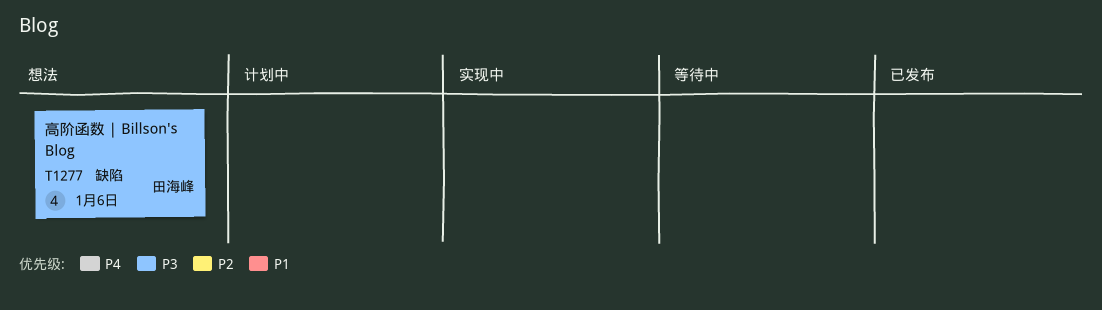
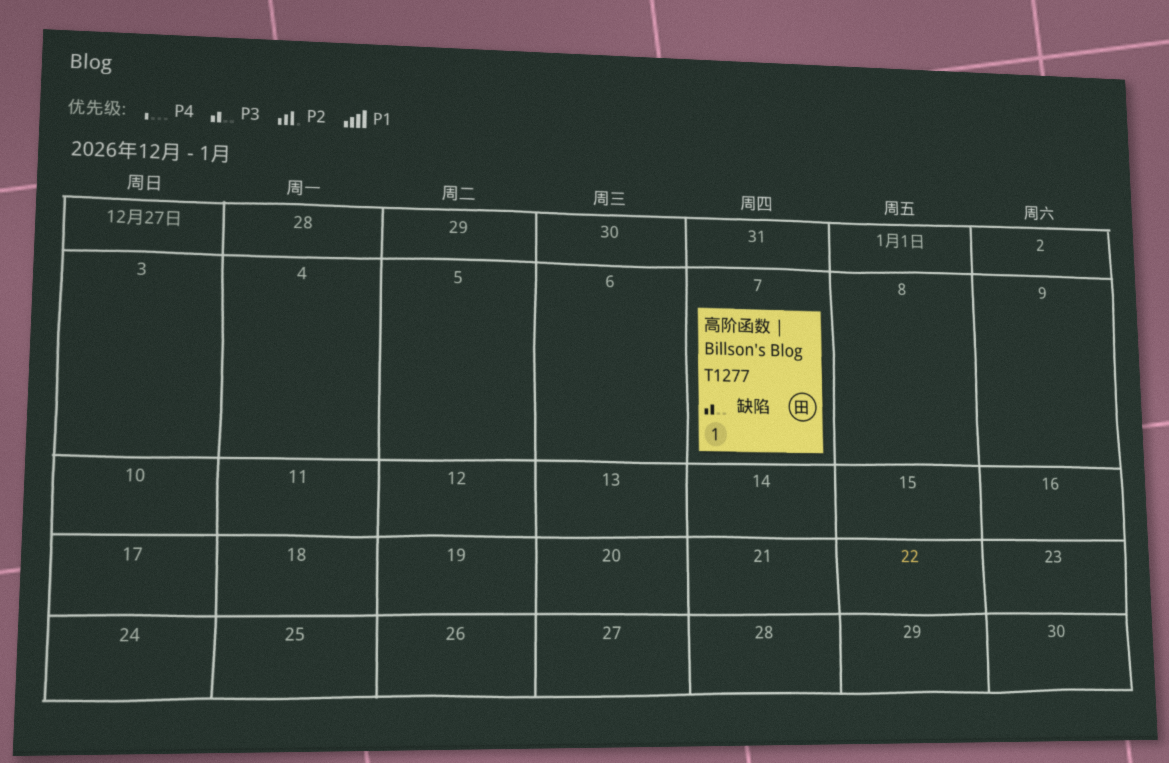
T1277, estimate: 4 -> 1
T1277, due: Jan 6 -> Jan 7

